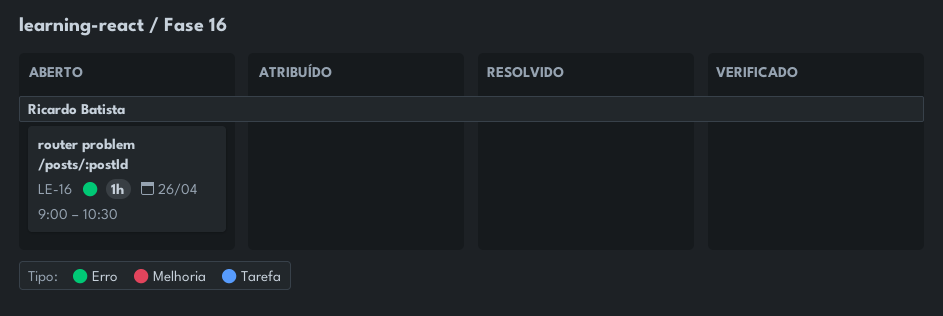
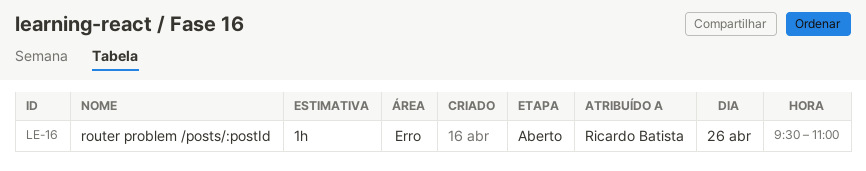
LE-16, begins: 09:00 -> 09:30
LE-16, ends: 10:30 -> 11:00

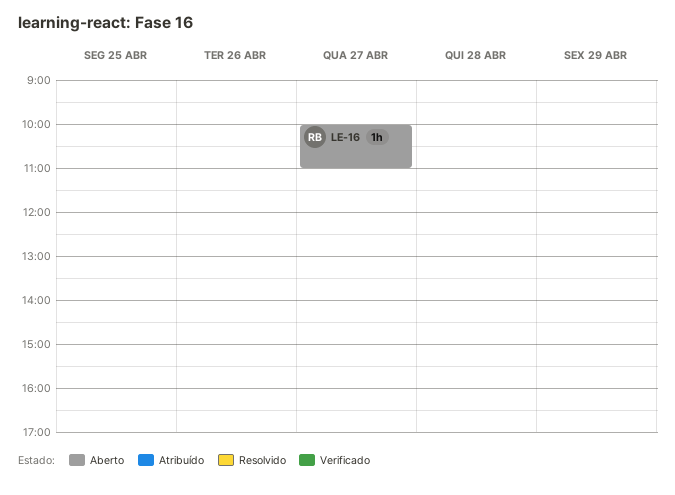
LE-16, day: Apr 26 -> Apr 27
LE-16, begins: 09:30 -> 10:00

